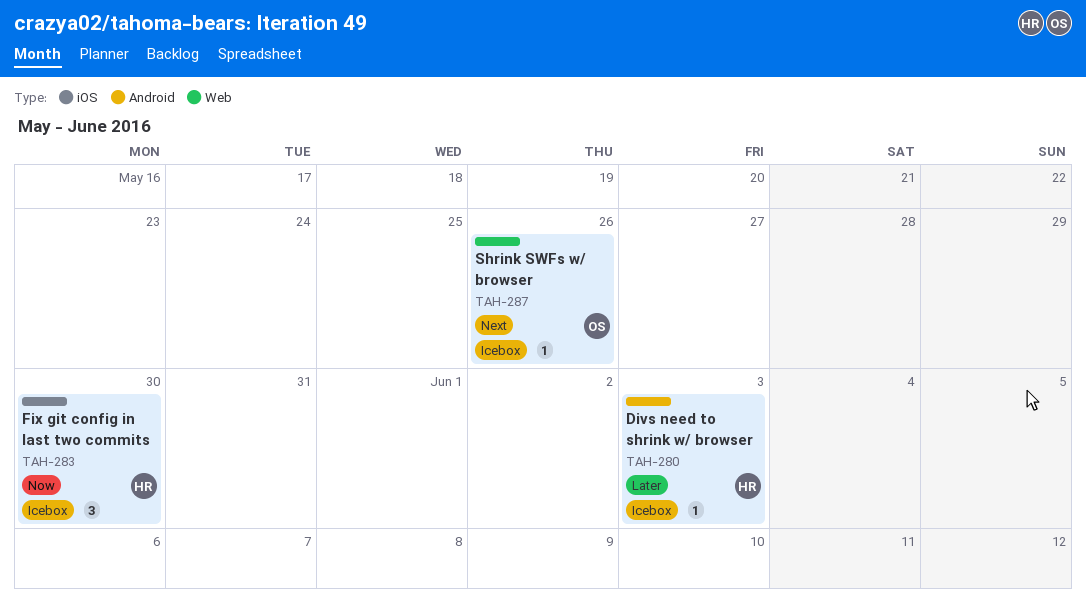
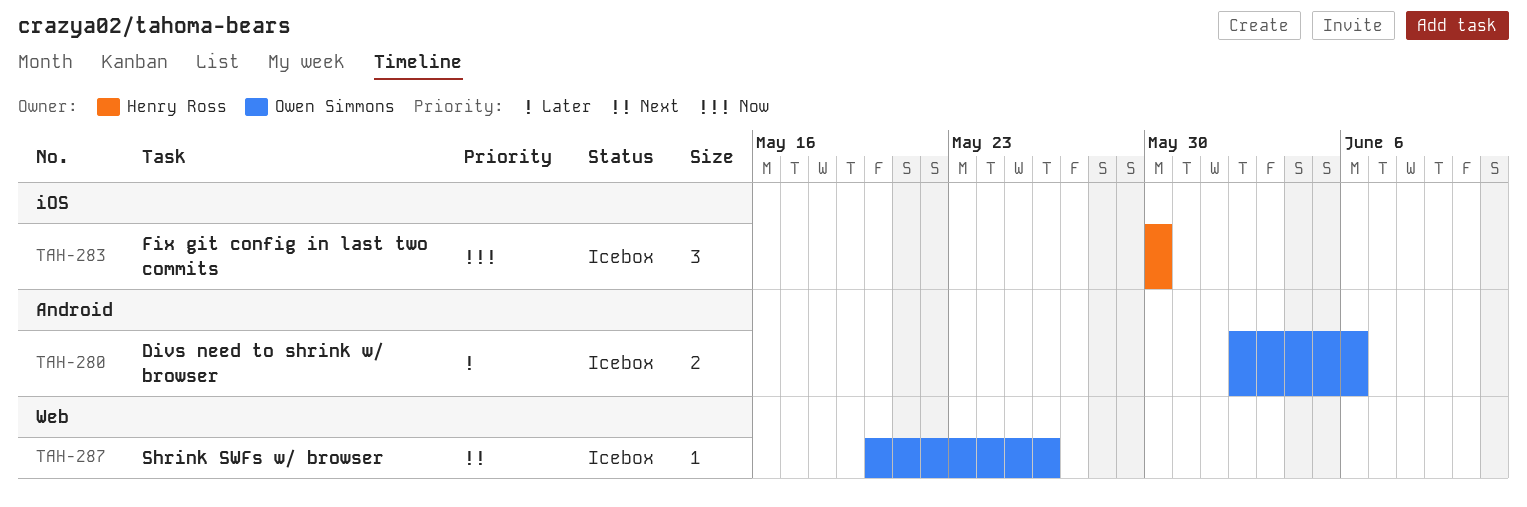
TAH-280, owner: Henry Ross -> Owen Simmons
TAH-280, estimate: 1 -> 2
TAH-280, due: Jun 3 -> Jun 6

